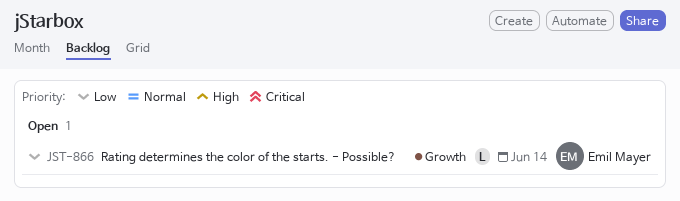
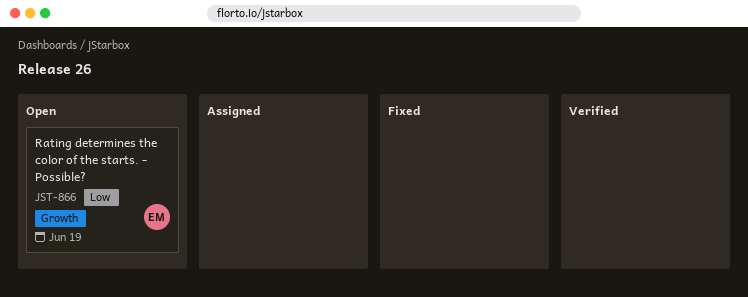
JST-866, due: Jun 14 -> Jun 19

